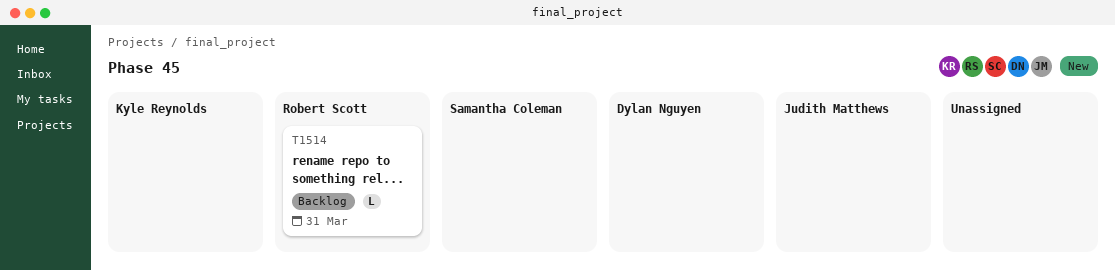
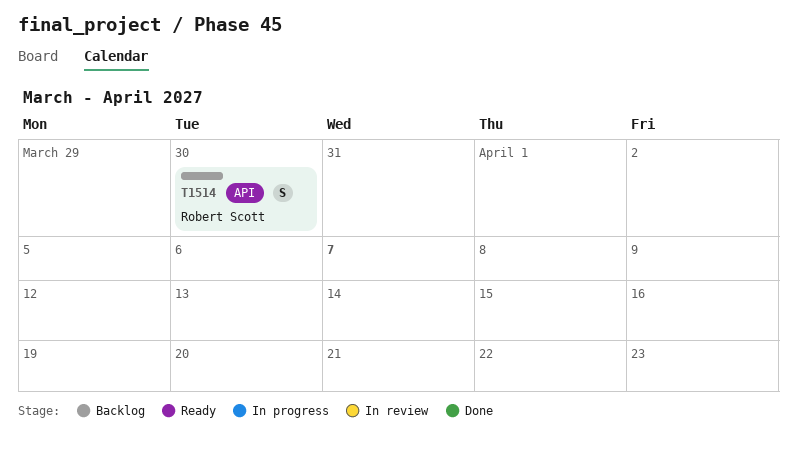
T1514, estimate: L -> S
T1514, due: Mar 31 -> Mar 30

